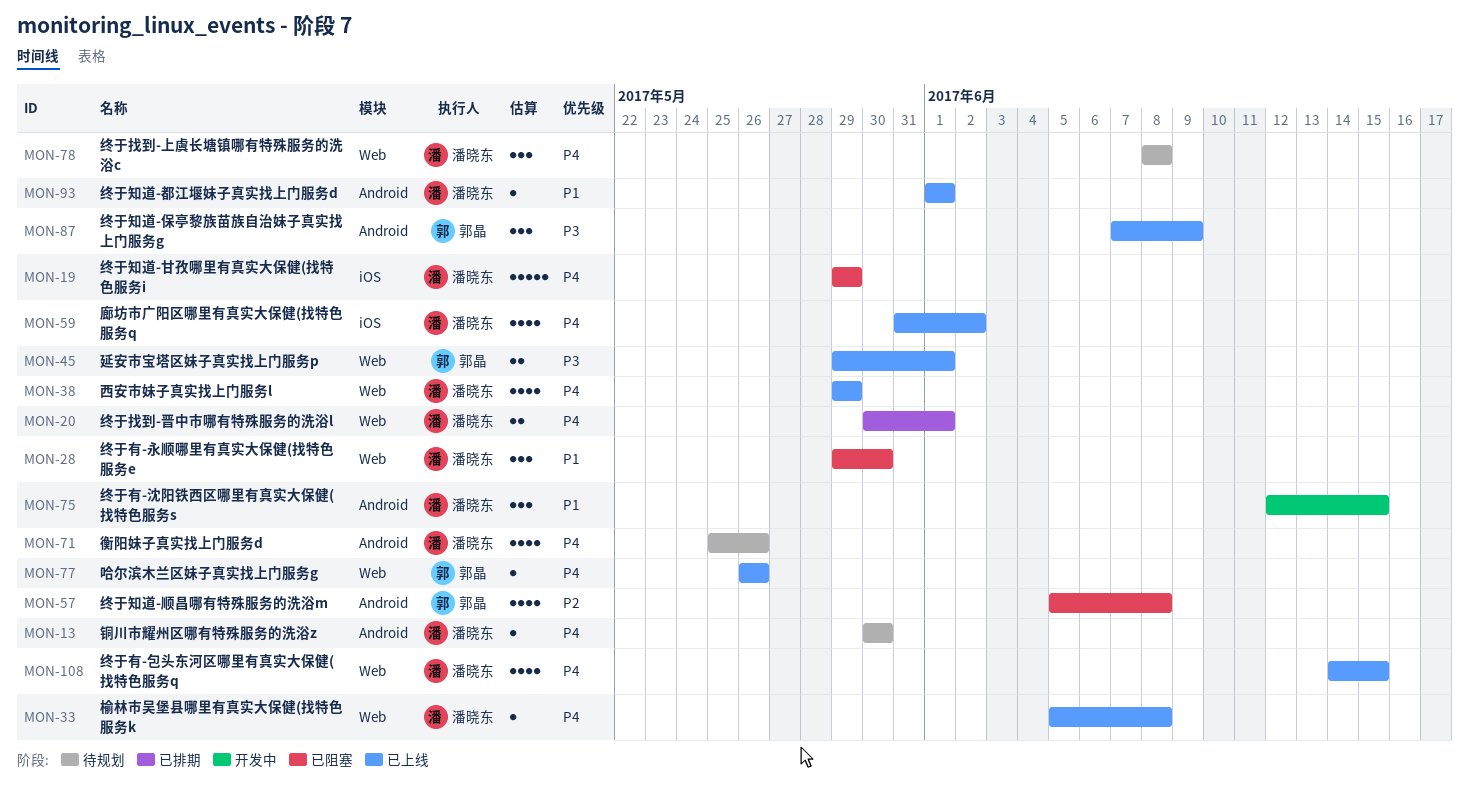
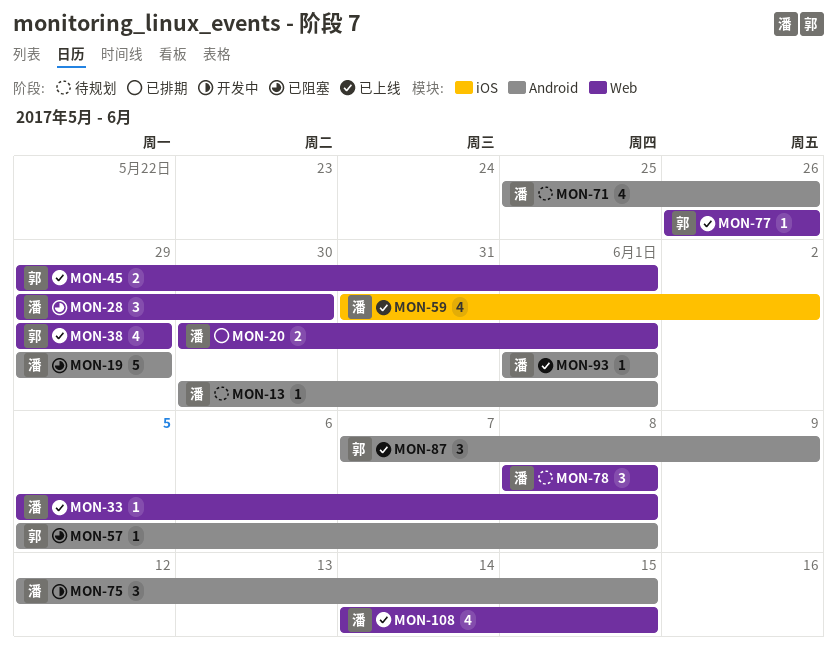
MON-13, due: May 30 -> Jun 1
MON-19, label: iOS -> Android
MON-38, owner: 潘晓东 -> 郭晶
MON-57, estimate: 4 -> 1

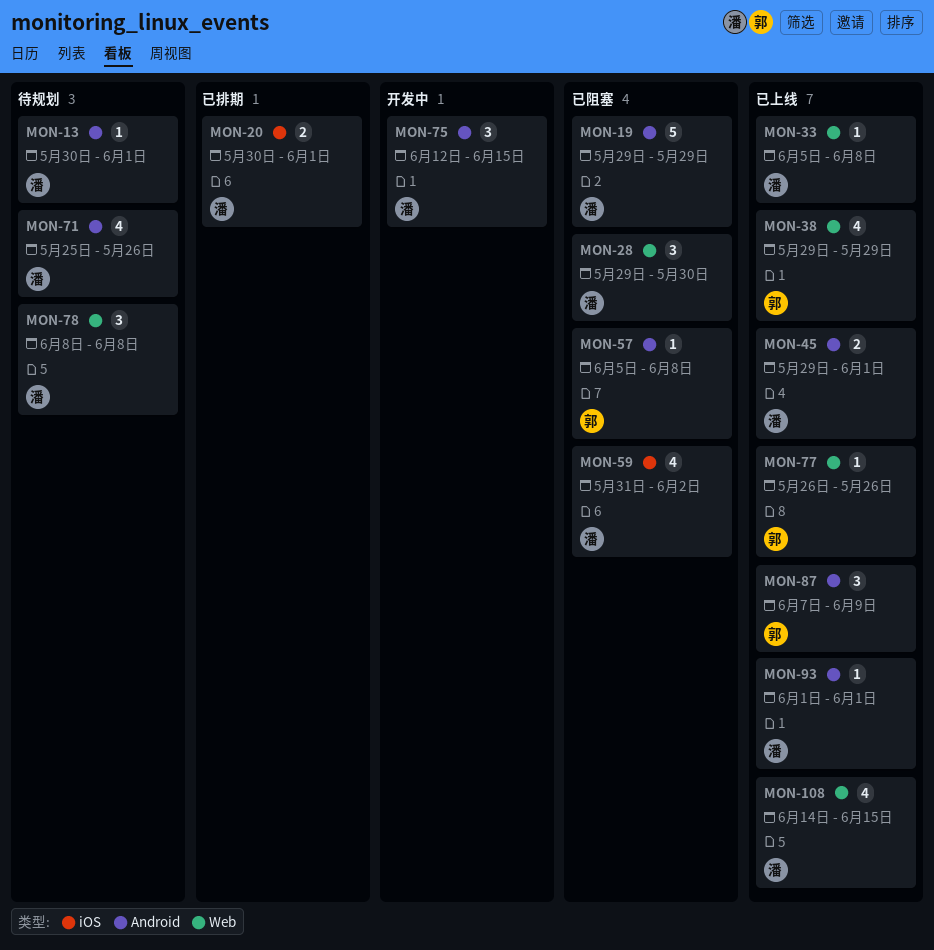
MON-20, label: Web -> iOS
MON-45, owner: 郭 -> 潘
MON-45, label: Web -> Android
MON-59, status: 已上线 -> 已阻塞

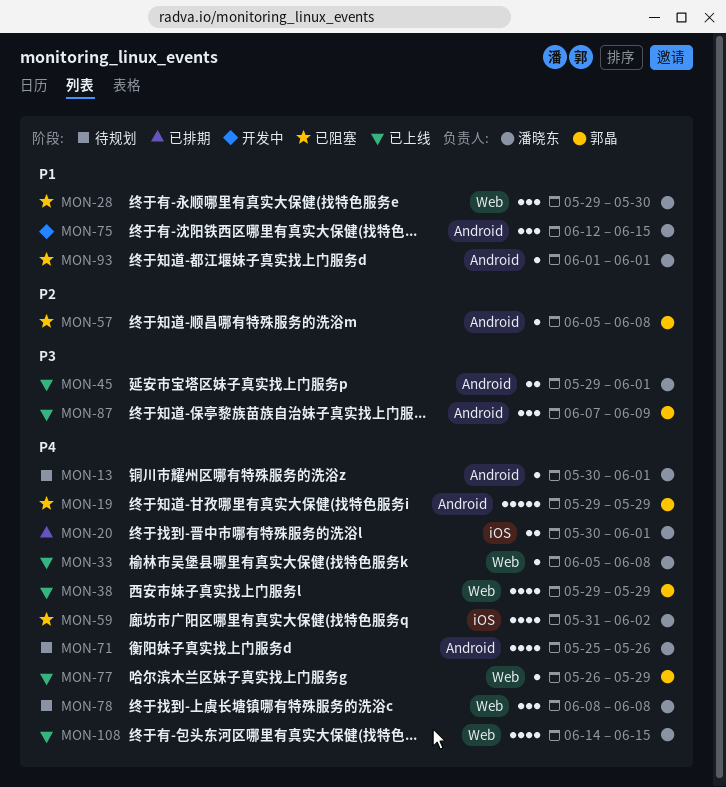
MON-19, owner: 潘晓东 -> 郭晶
MON-77, due: May 26 -> May 29
MON-93, status: 已上线 -> 已阻塞

